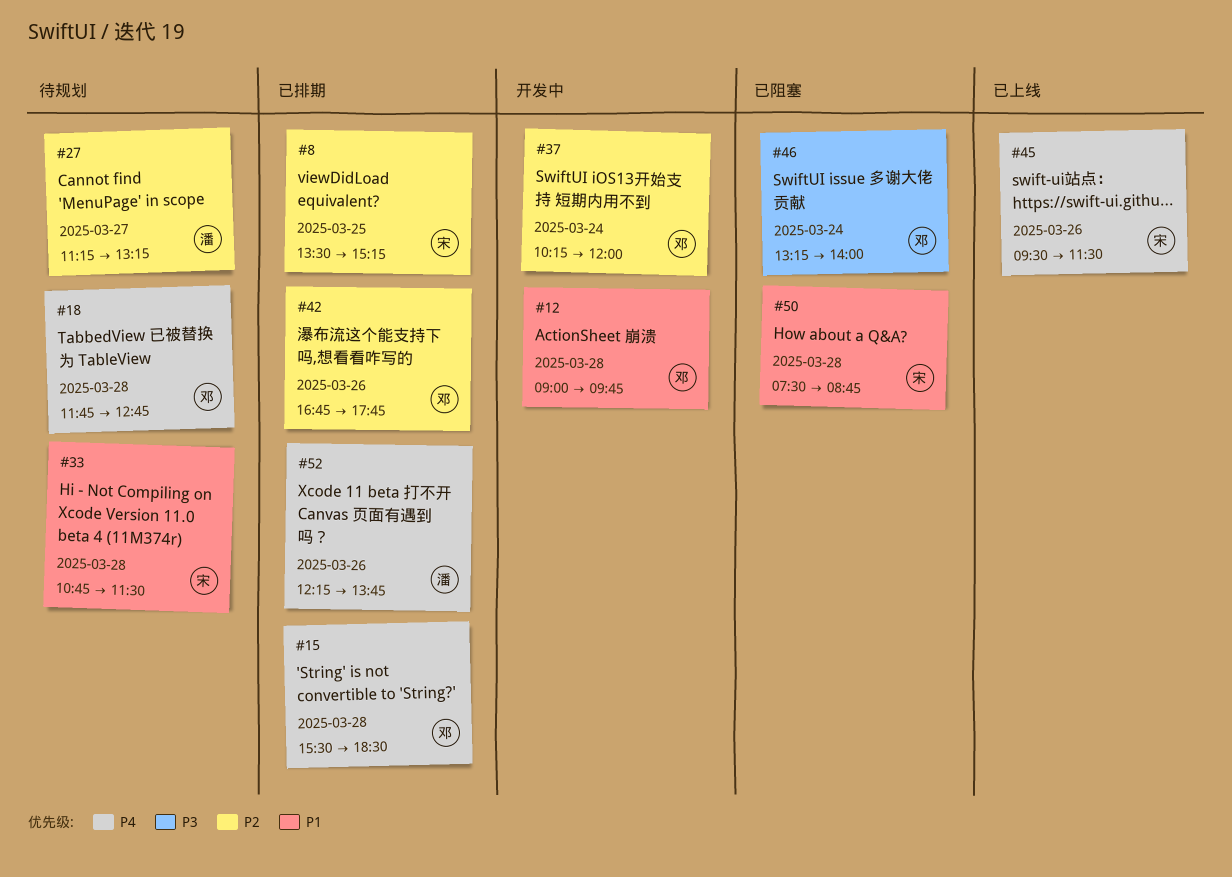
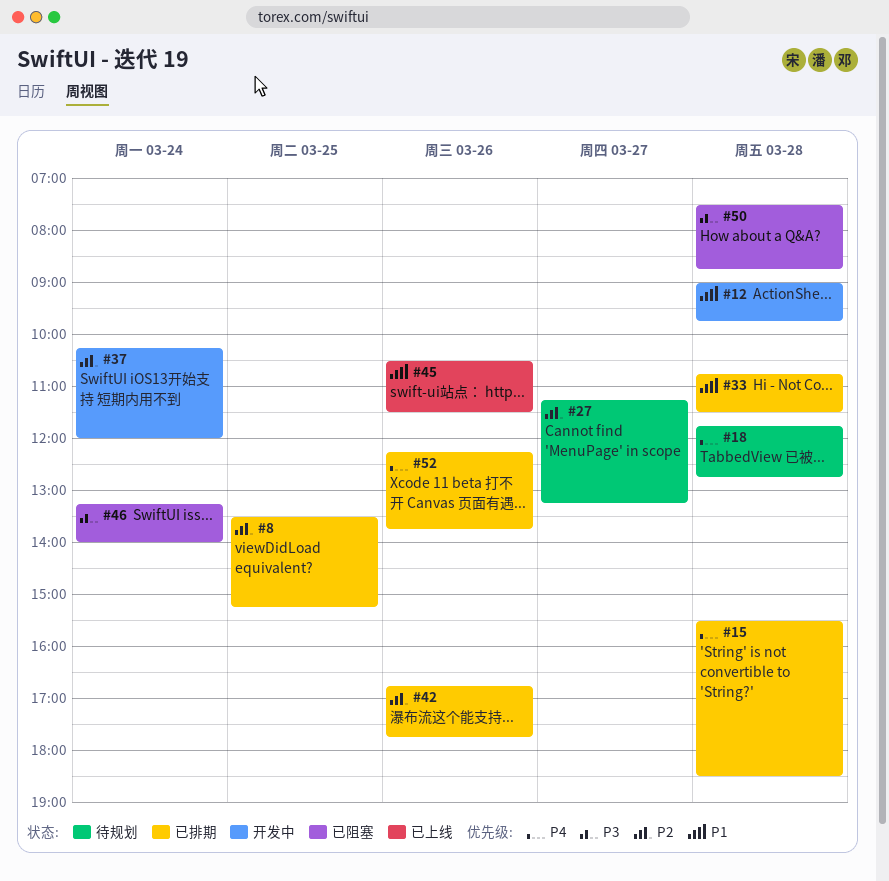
#33, status: 待规划 -> 已排期
#45, priority: P4 -> P1
#45, begins: 09:30 -> 10:30
#50, priority: P1 -> P3

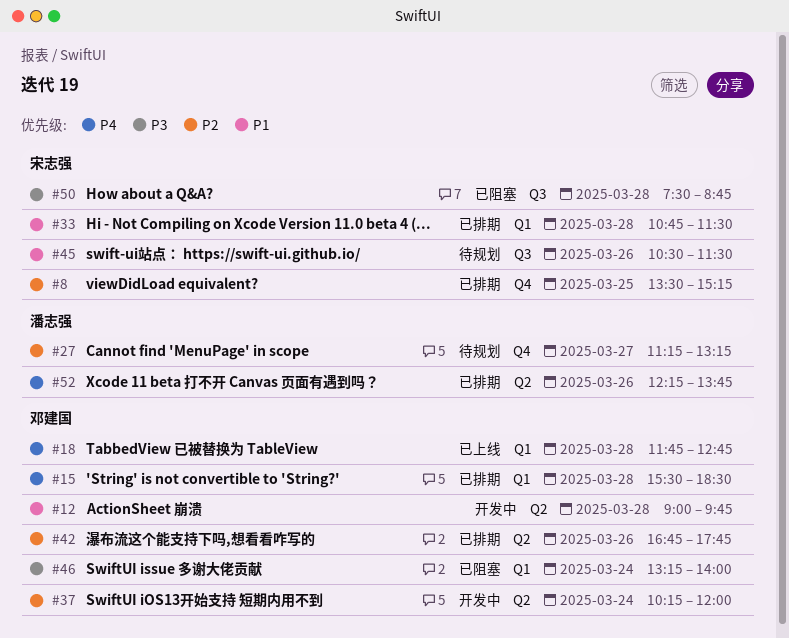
#18, status: 待规划 -> 已上线
#45, status: 已上线 -> 待规划

